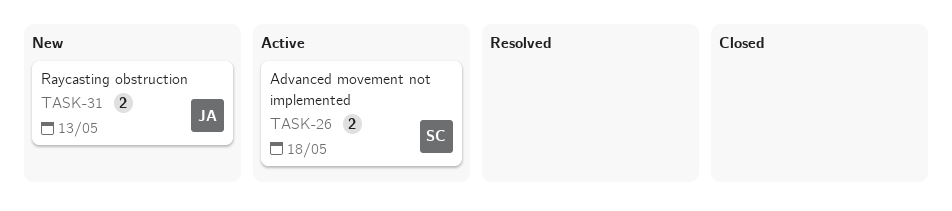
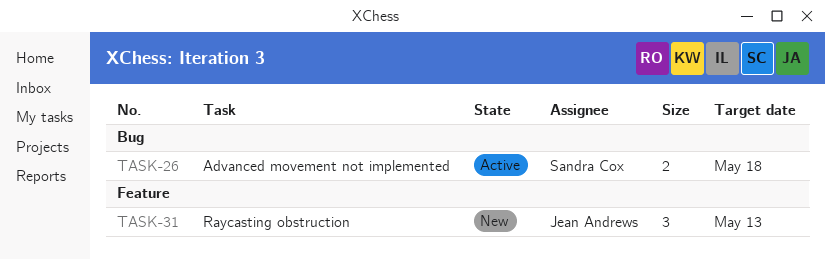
TASK-31, estimate: 2 -> 3

